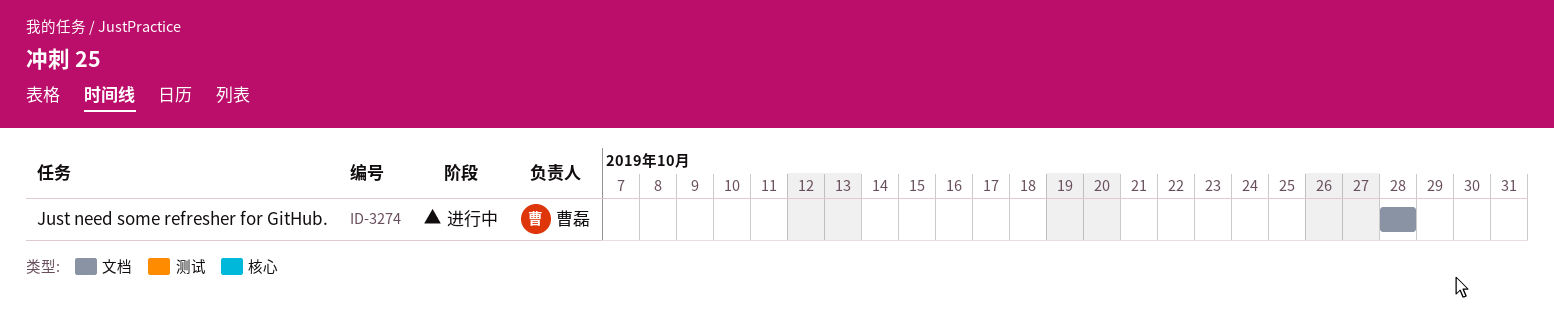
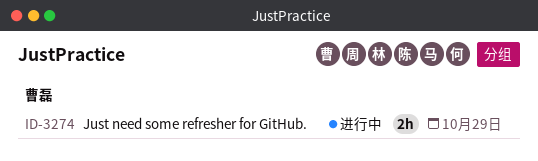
ID-3274, due: Oct 28 -> Oct 29

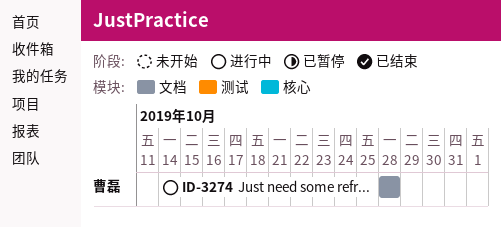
ID-3274, due: Oct 29 -> Oct 28

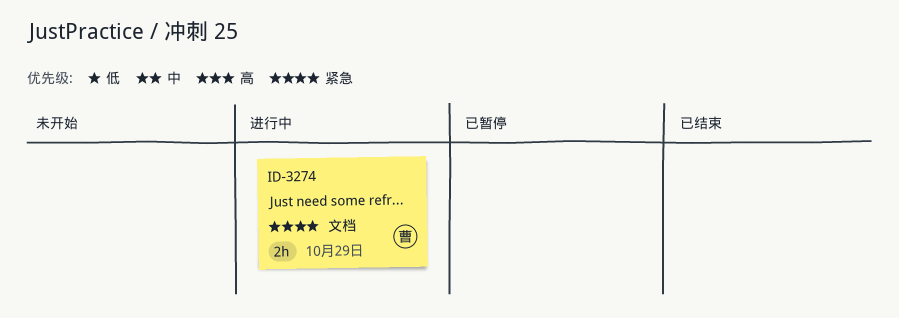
ID-3274, due: Oct 28 -> Oct 29

